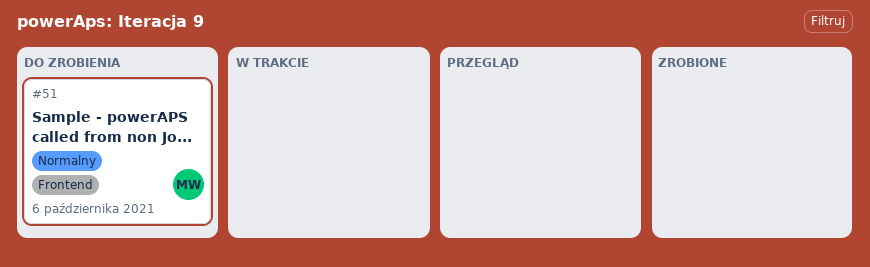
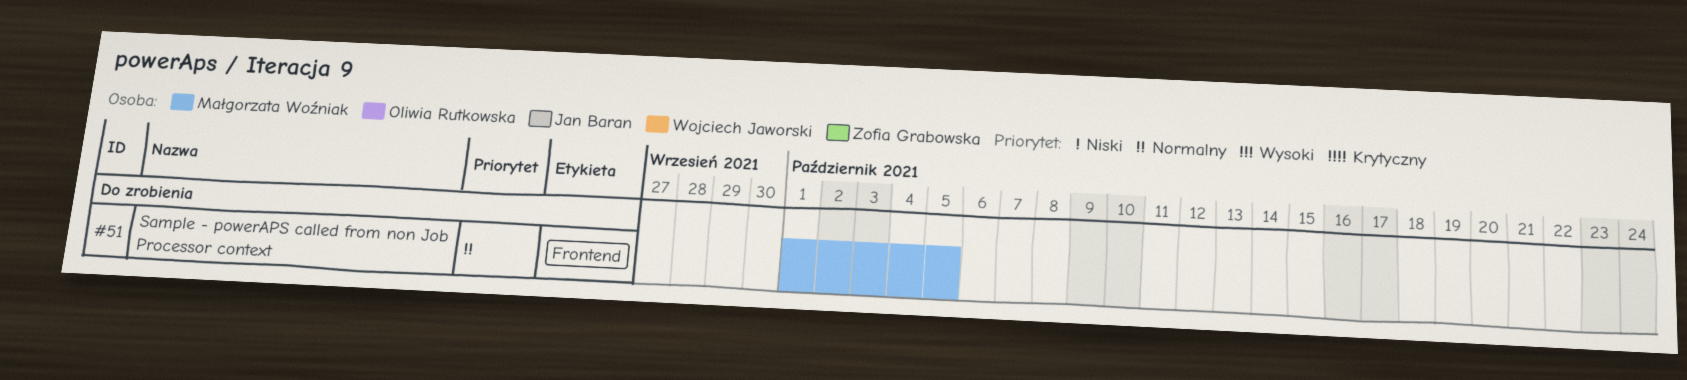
#51, due: Oct 6 -> Oct 5

